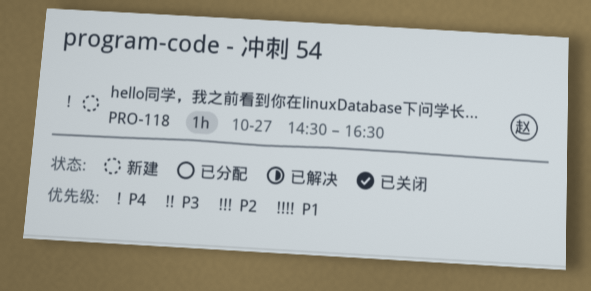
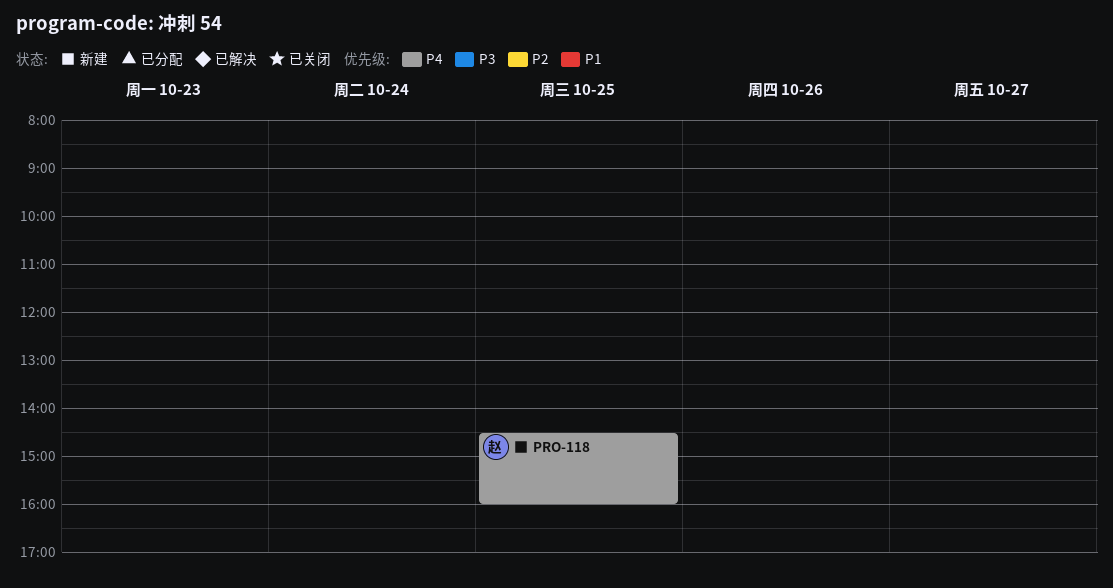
PRO-118, day: Oct 27 -> Oct 25
PRO-118, ends: 16:30 -> 16:00

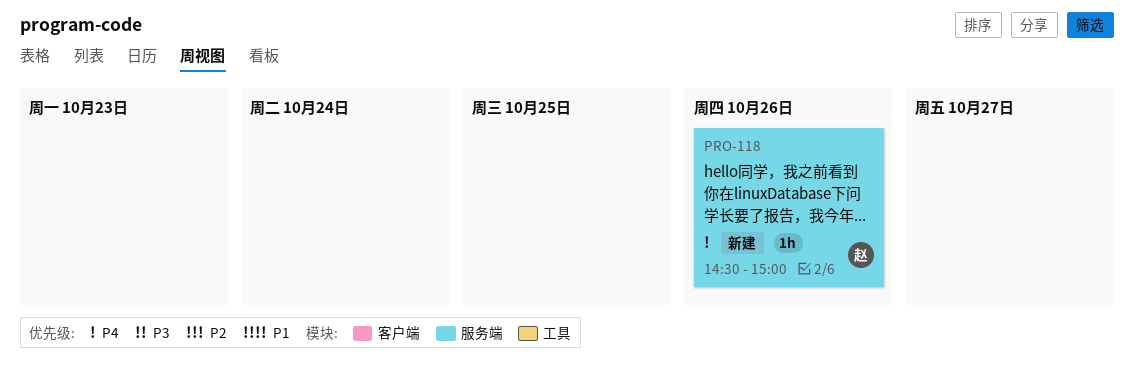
PRO-118, day: Oct 25 -> Oct 26
PRO-118, ends: 16:00 -> 15:00

